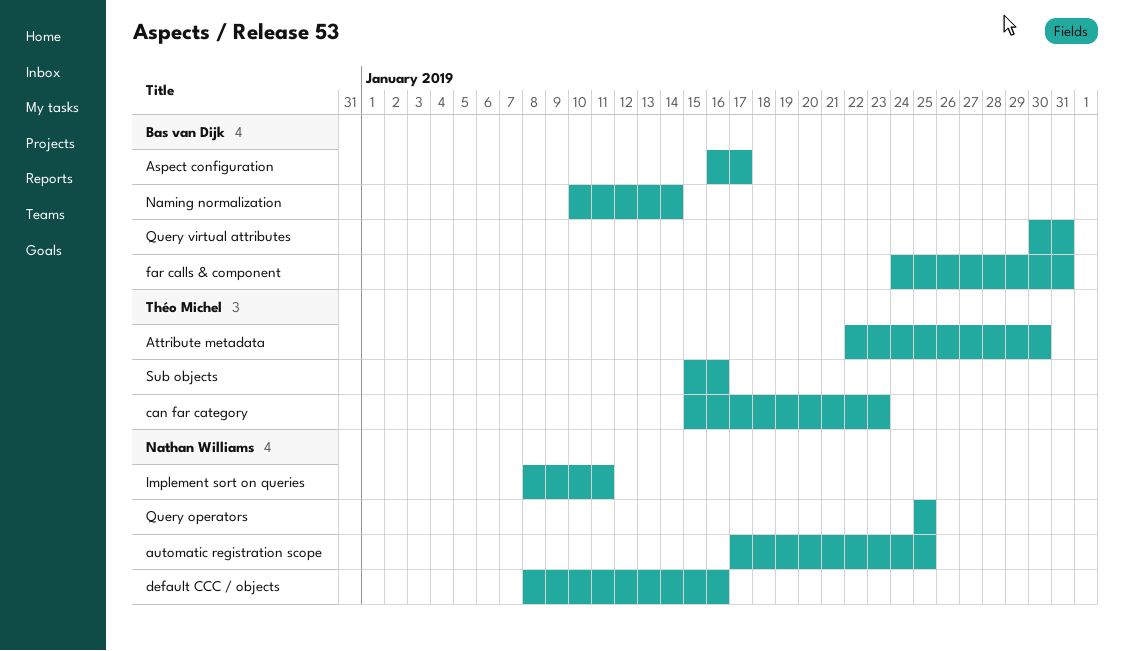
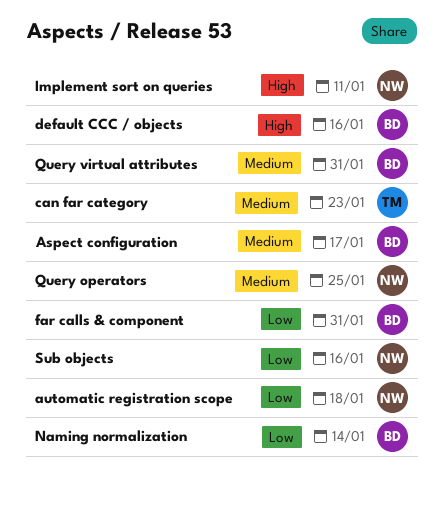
Attribute metadata: present -> none
automatic registration scope, due: Jan 25 -> Jan 18
default CCC / objects, owner: Nathan Williams -> Bas van Dijk
Sub objects, owner: Théo Michel -> Nathan Williams

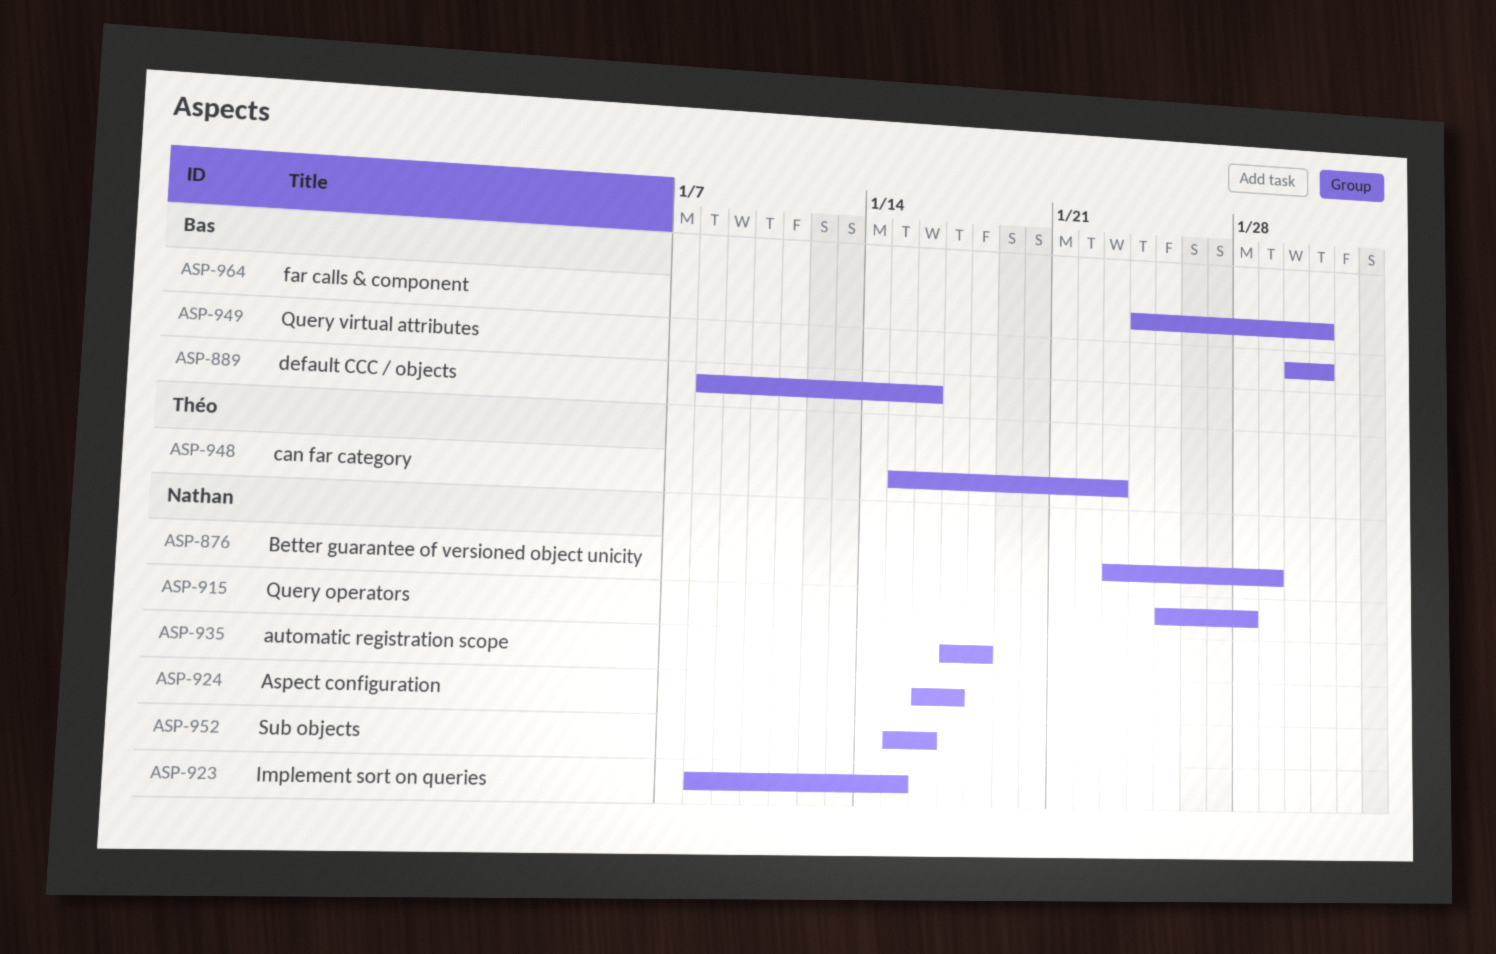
Aspect configuration, owner: Bas -> Nathan
Better guarantee of versioned object unicity: none -> present
Implement sort on queries, due: Jan 11 -> Jan 15
Naming normalization: present -> none
Query operators, due: Jan 25 -> Jan 28

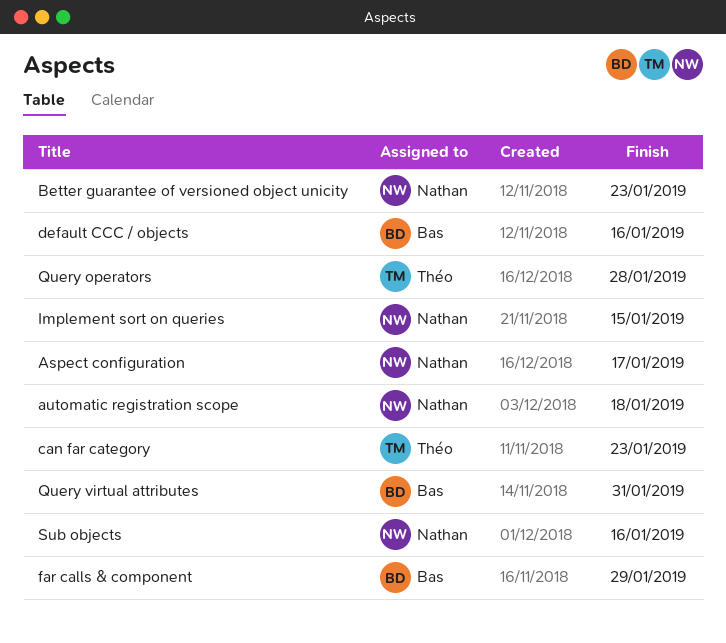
Better guarantee of versioned object unicity, due: Jan 29 -> Jan 23
far calls & component, due: Jan 31 -> Jan 29
Query operators, owner: Nathan -> Théo

